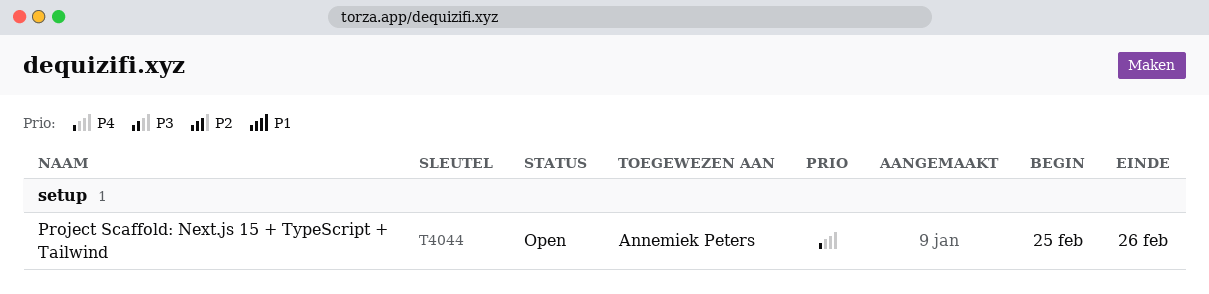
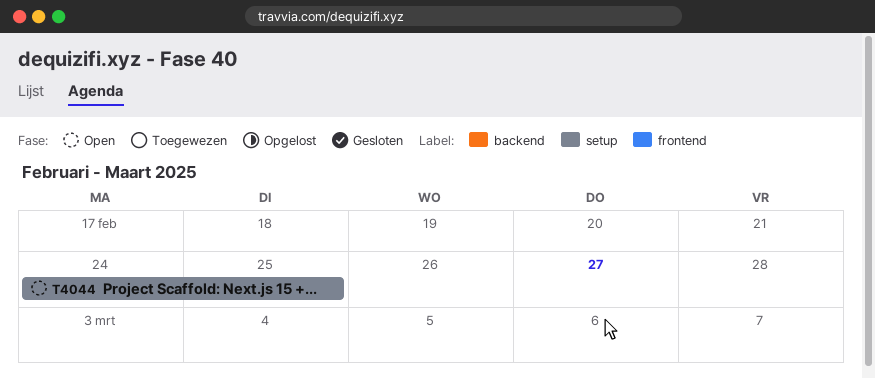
T4044, start: Feb 25 -> Feb 24
T4044, due: Feb 26 -> Feb 25

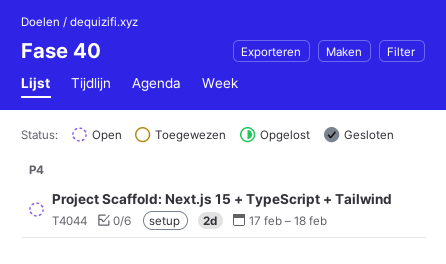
T4044, start: Feb 24 -> Feb 17
T4044, due: Feb 25 -> Feb 18

